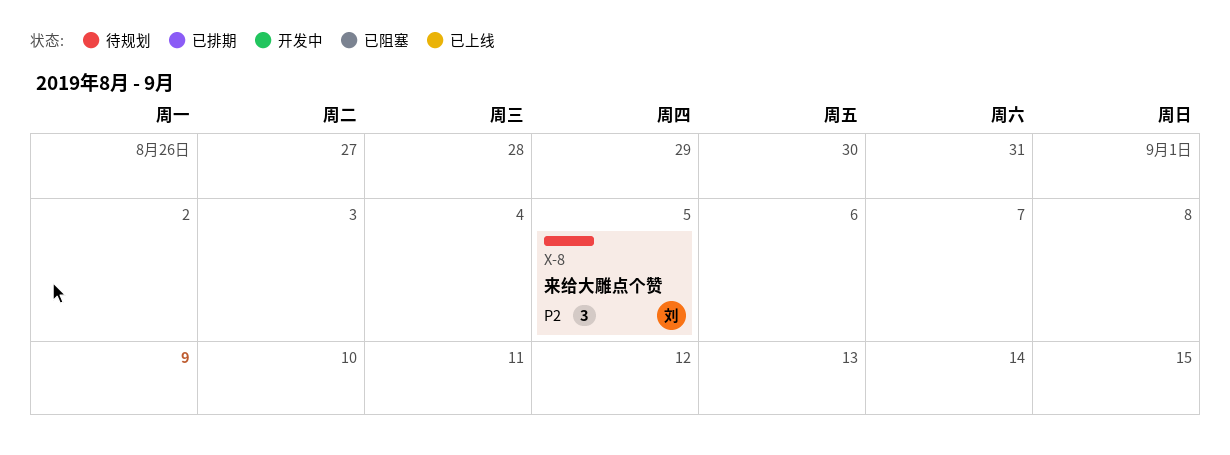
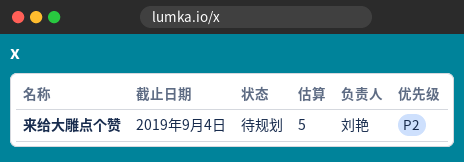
来给大雕点个赞, estimate: 3 -> 5
来给大雕点个赞, due: Sep 5 -> Sep 4

